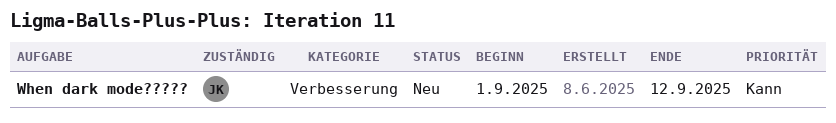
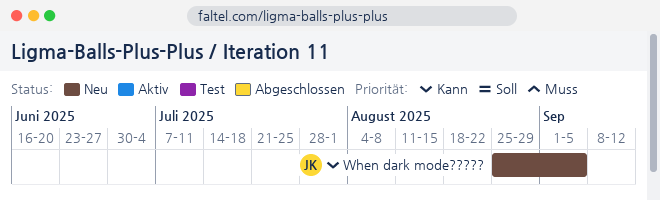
When dark mode?????, start: Sep 1 -> Aug 25
When dark mode?????, due: Sep 12 -> Sep 5

